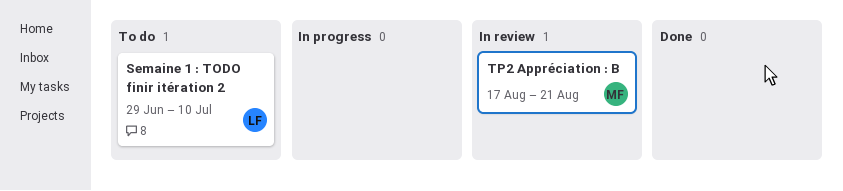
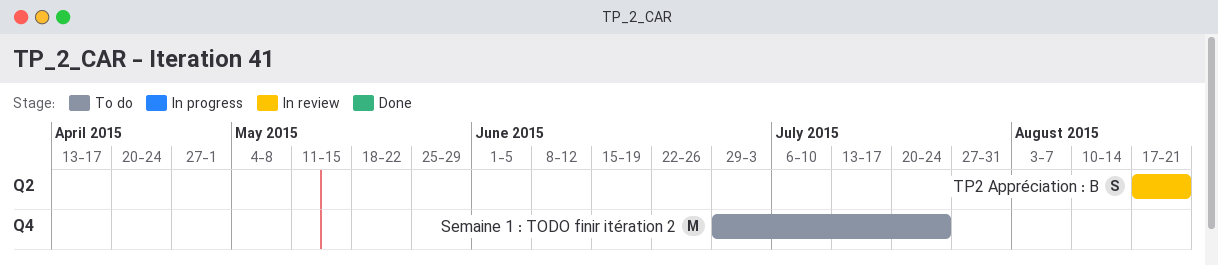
Semaine 1 : TODO finir itération 2, due: Jul 10 -> Jul 24

